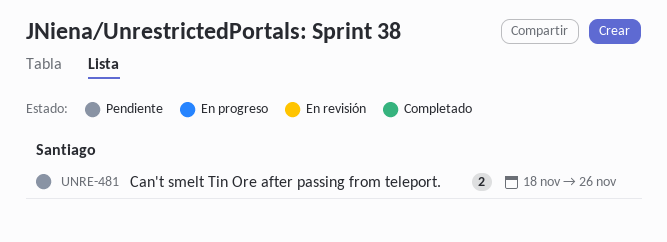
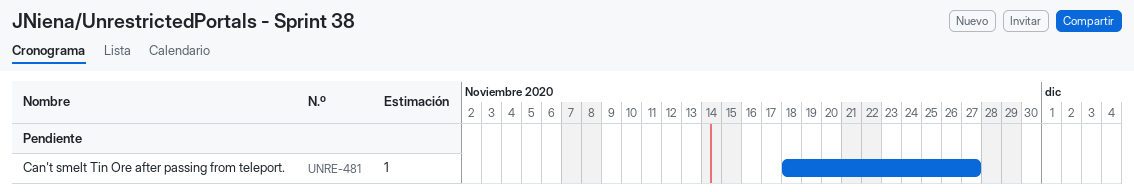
UNRE-481, estimate: 2 -> 1
UNRE-481, due: Nov 26 -> Nov 27

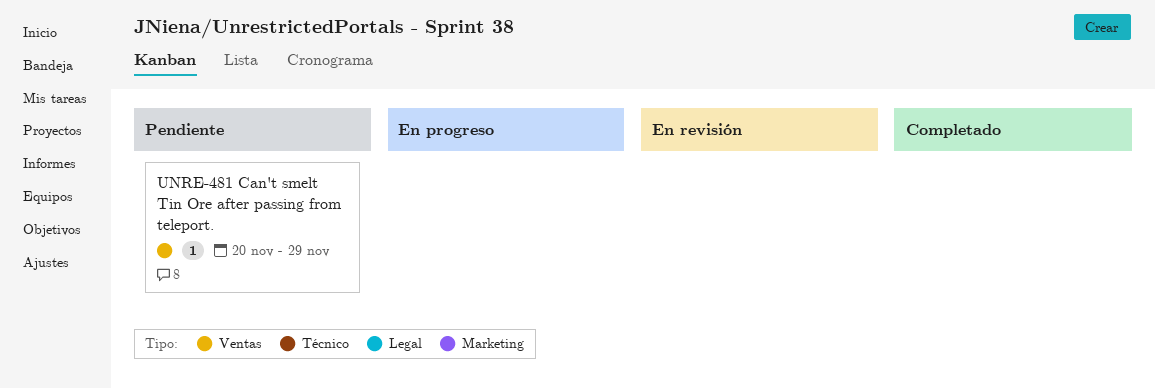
UNRE-481, start: Nov 18 -> Nov 20
UNRE-481, due: Nov 27 -> Nov 29

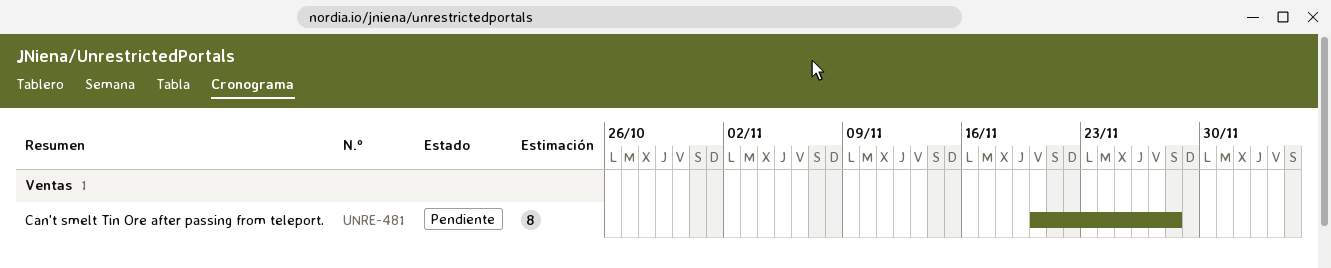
UNRE-481, estimate: 1 -> 8
UNRE-481, due: Nov 29 -> Nov 28

